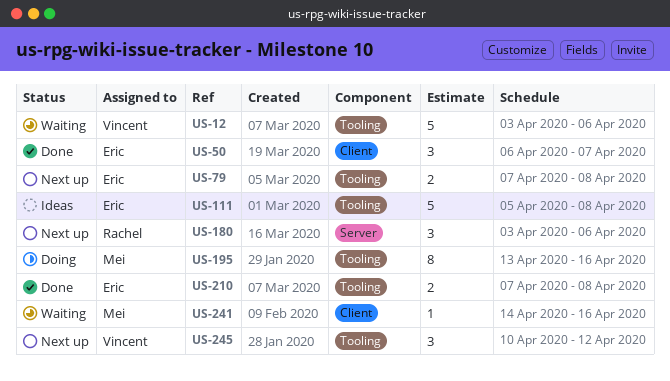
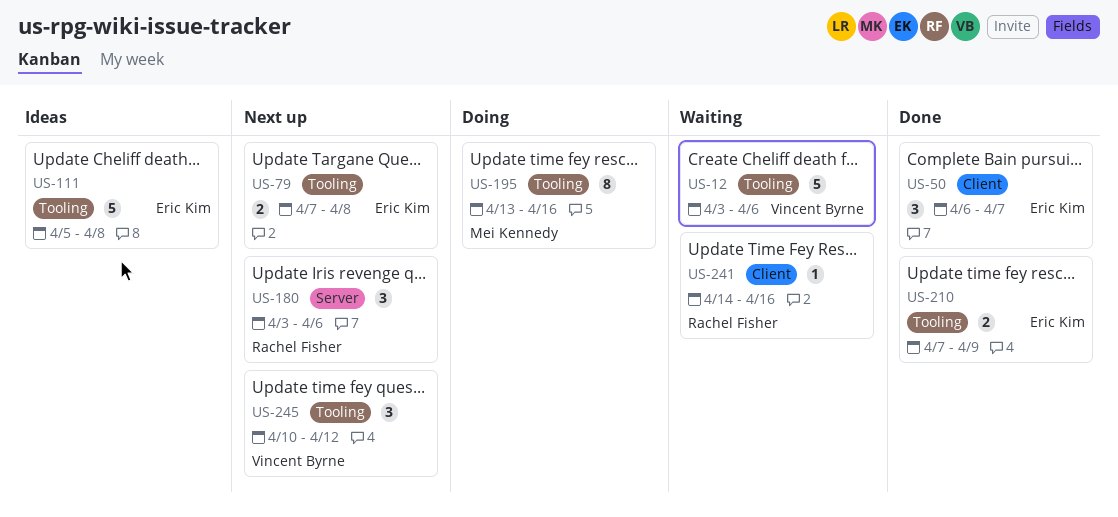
US-210, due: Apr 8 -> Apr 9
US-241, owner: Mei Kennedy -> Rachel Fisher

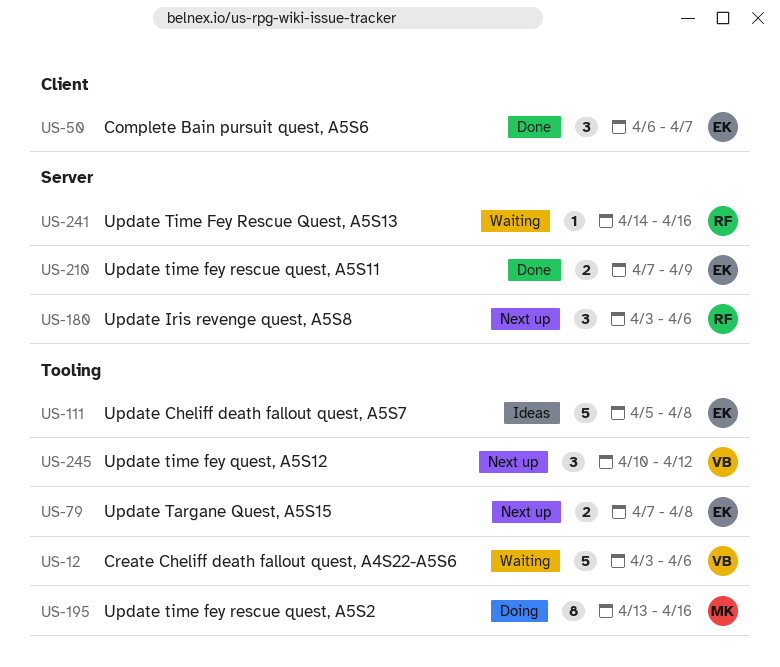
US-210, label: Tooling -> Server
US-241, label: Client -> Server

